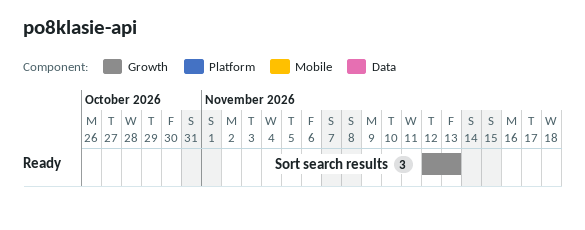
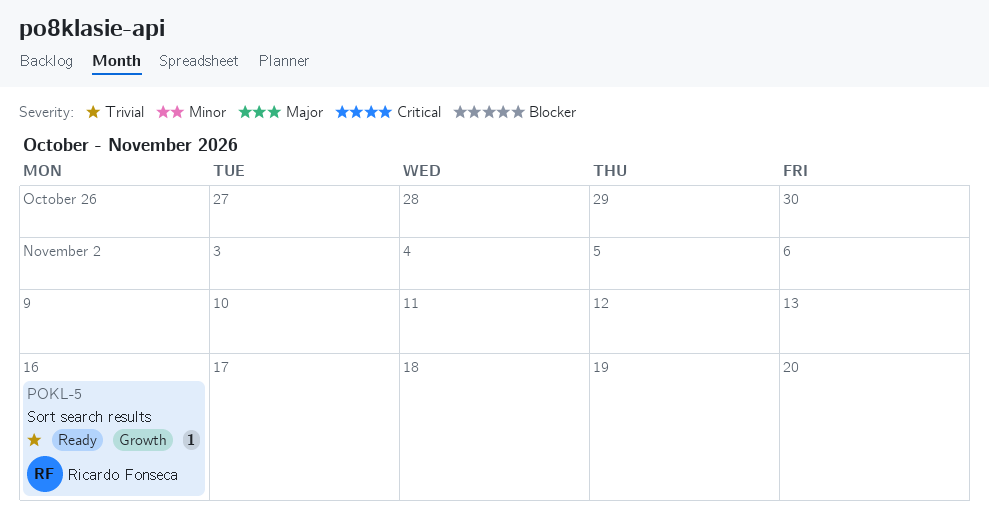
Sort search results, estimate: 3 -> 1
Sort search results, due: Nov 13 -> Nov 16

